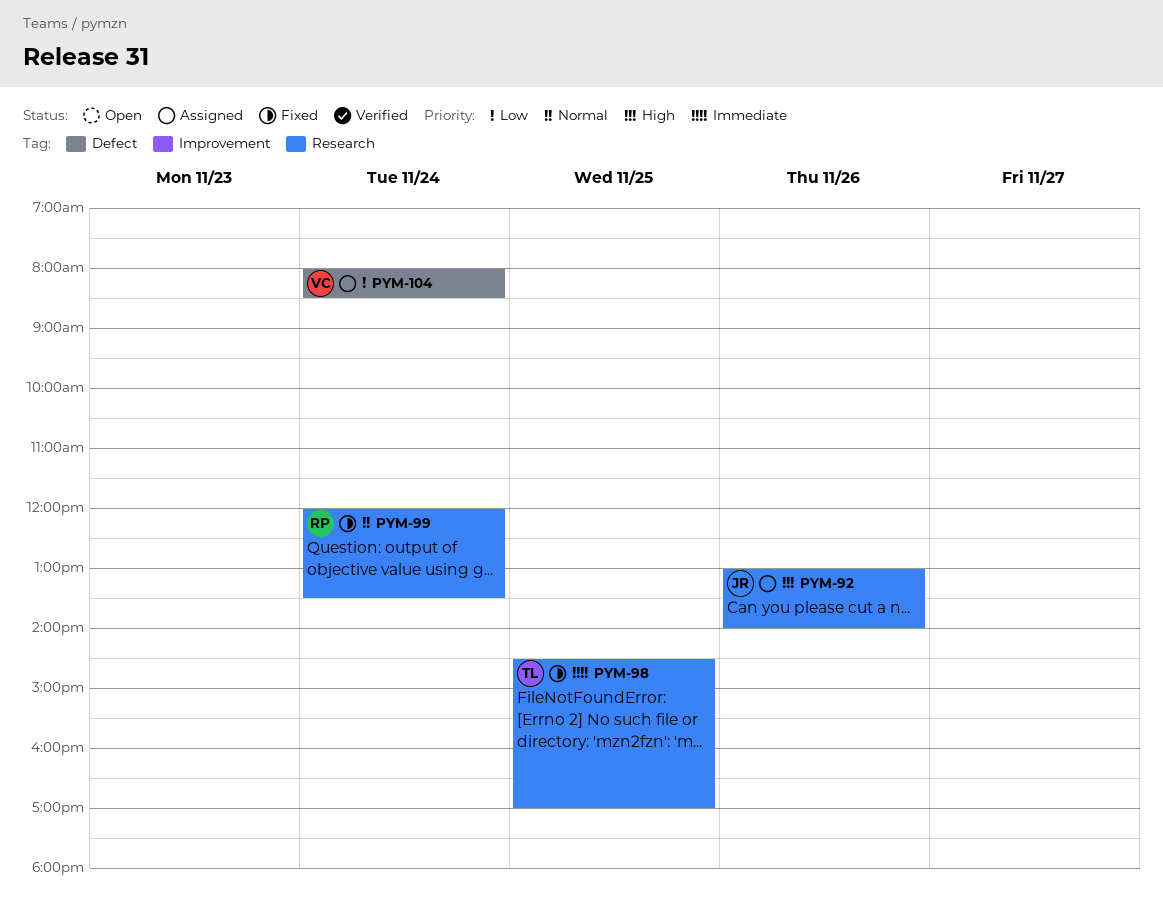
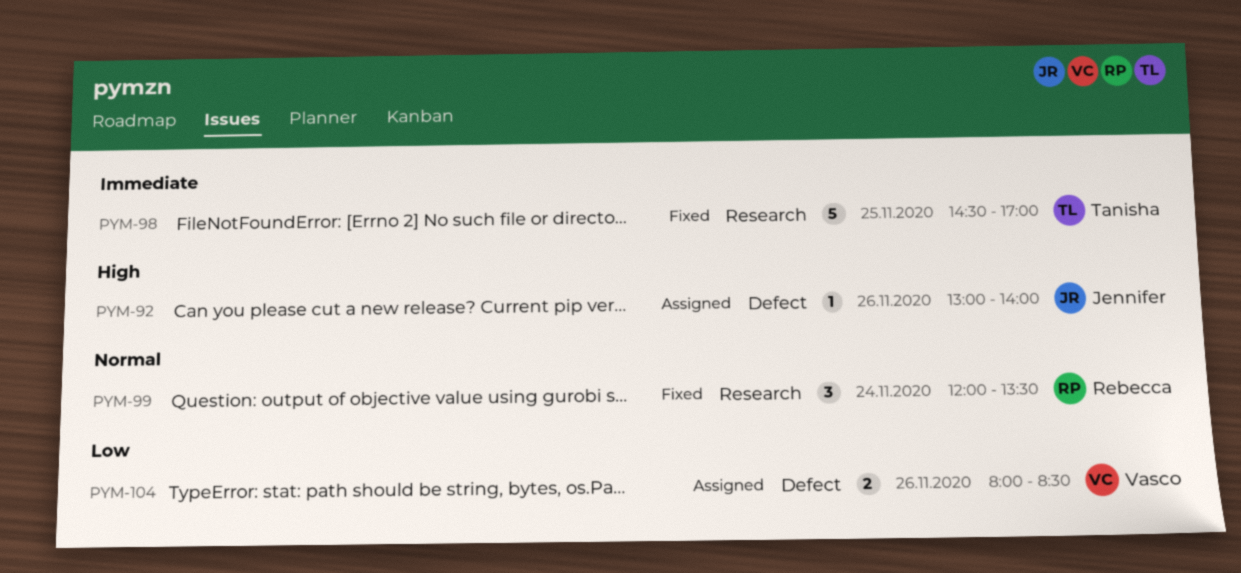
PYM-92, label: Research -> Defect
PYM-104, day: Nov 24 -> Nov 26

